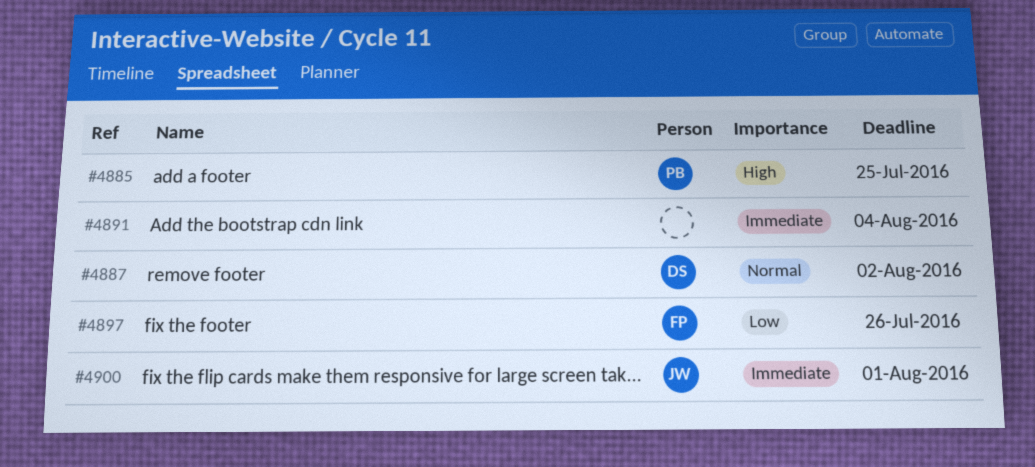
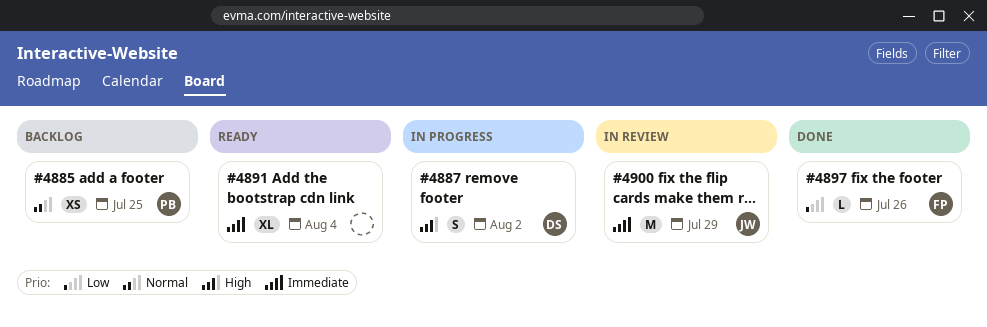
#4885, priority: High -> Normal
#4887, priority: Normal -> High
#4900, due: Aug 1 -> Jul 29

